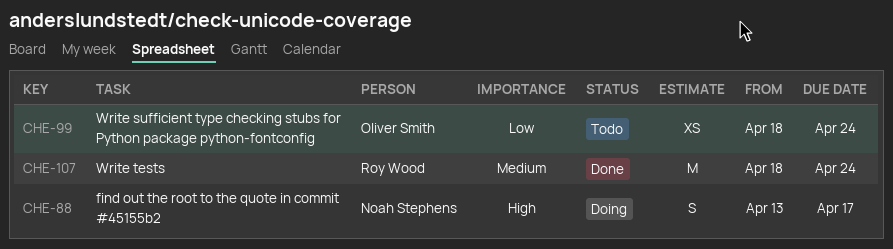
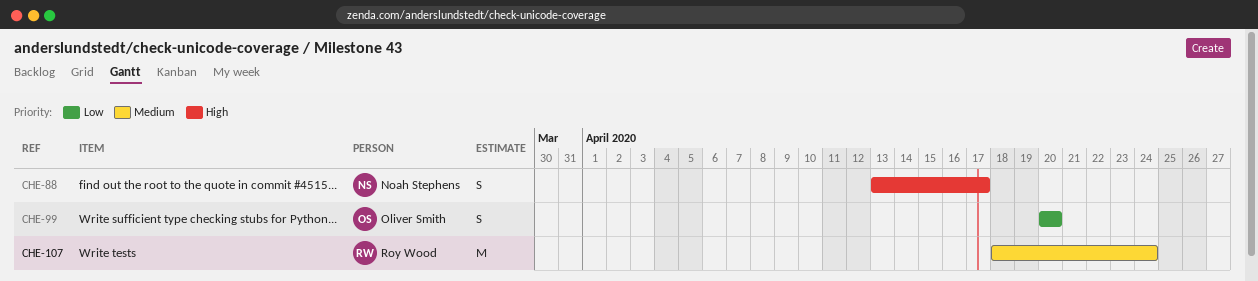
CHE-99, estimate: XS -> S
CHE-99, start: Apr 18 -> Apr 20
CHE-99, due: Apr 24 -> Apr 20

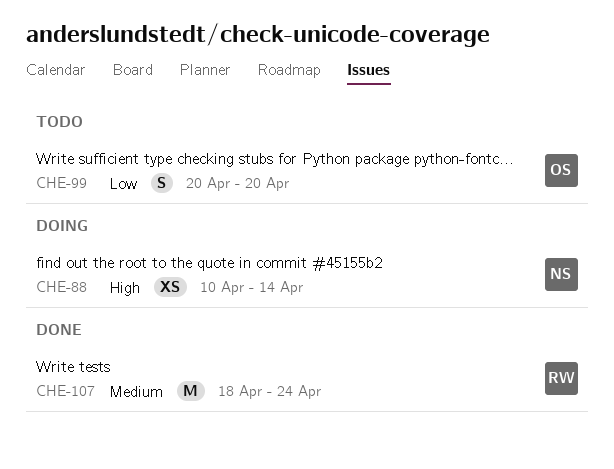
CHE-88, estimate: S -> XS
CHE-88, start: Apr 13 -> Apr 10
CHE-88, due: Apr 17 -> Apr 14

